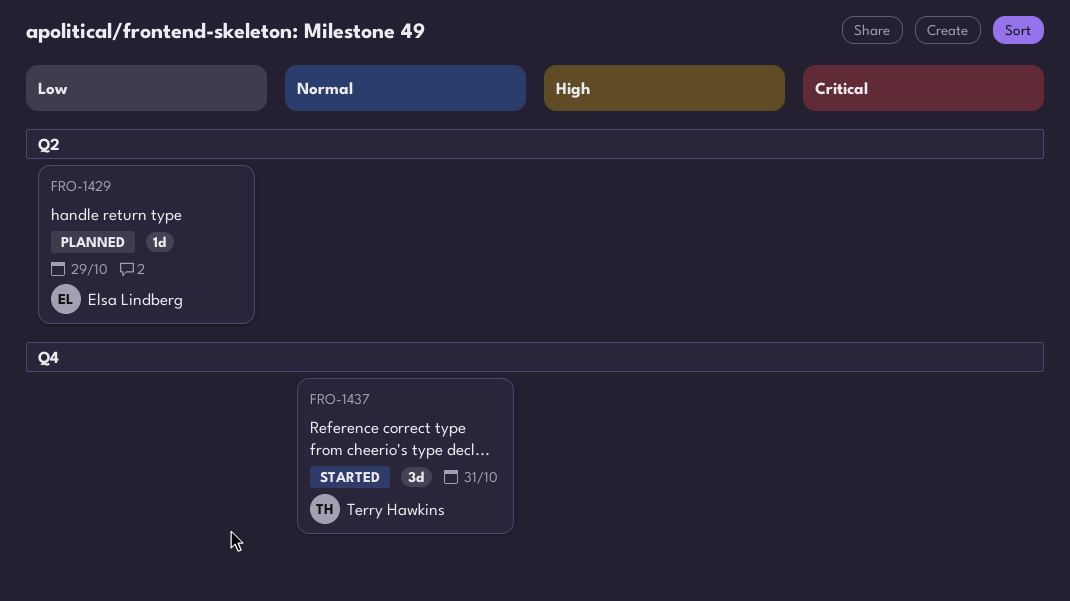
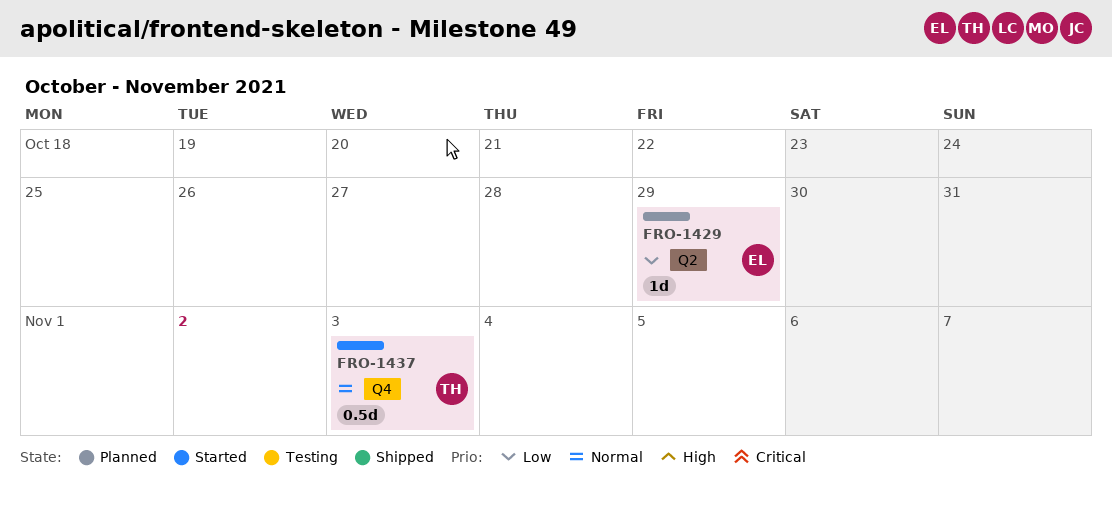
FRO-1437, estimate: 3d -> 0.5d
FRO-1437, due: Oct 31 -> Nov 3

